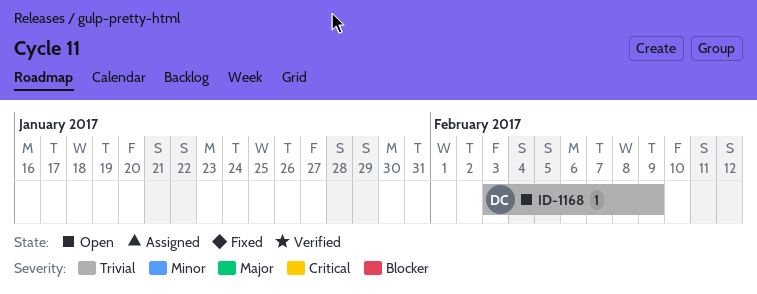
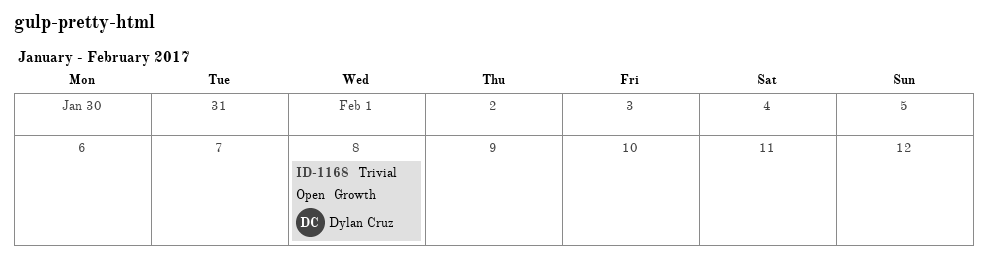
ID-1168, due: Feb 9 -> Feb 8

